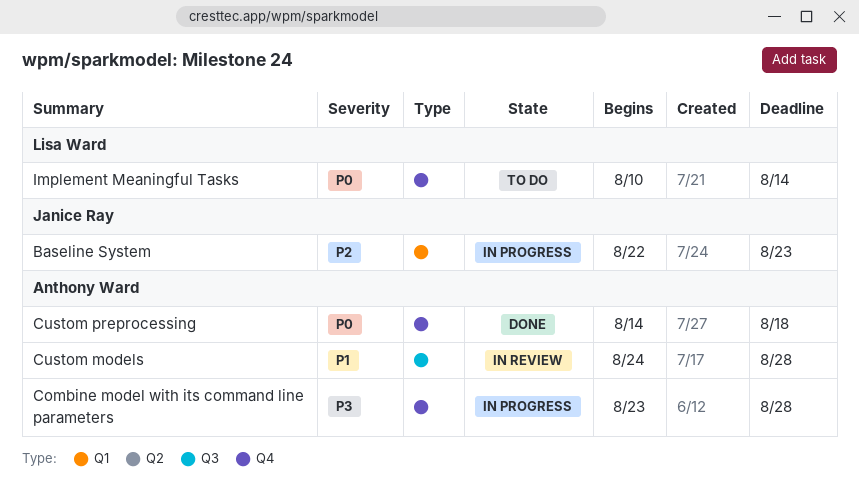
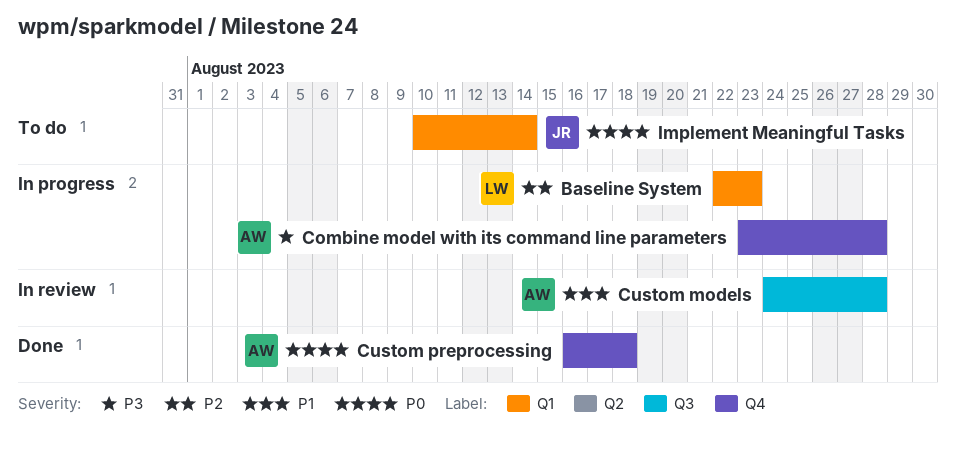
Baseline System, owner: Janice Ray -> Lisa Ward
Custom preprocessing, start: Aug 14 -> Aug 16
Implement Meaningful Tasks, owner: Lisa Ward -> Janice Ray
Implement Meaningful Tasks, label: Q4 -> Q1

